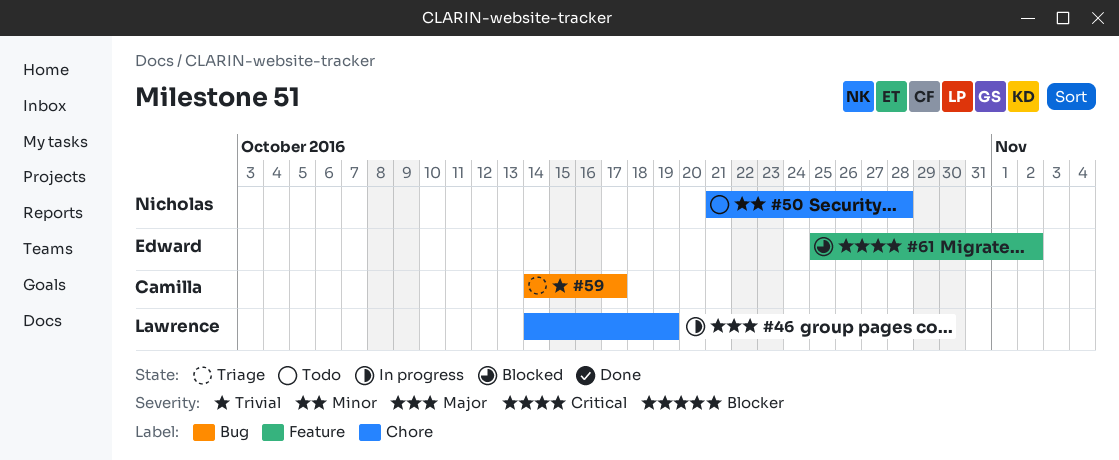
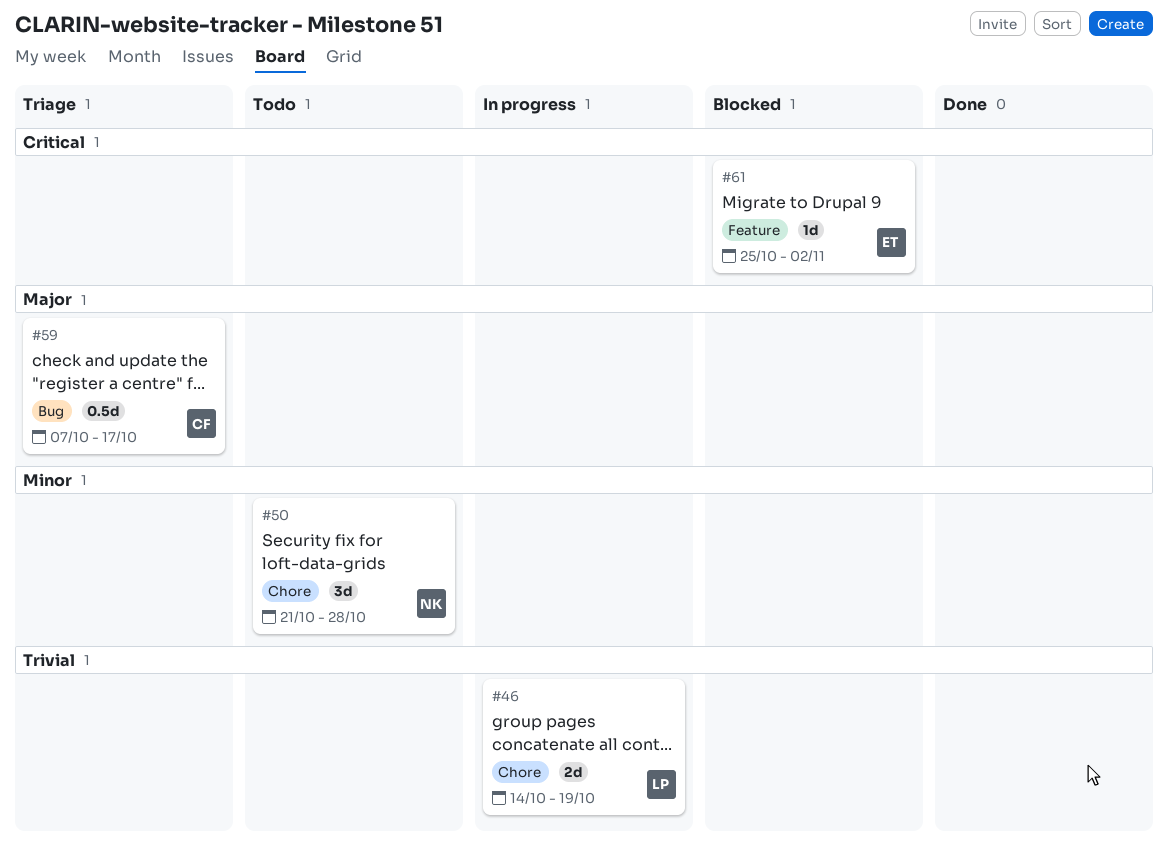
#46, priority: Major -> Trivial
#59, priority: Trivial -> Major
#59, start: Oct 14 -> Oct 7

